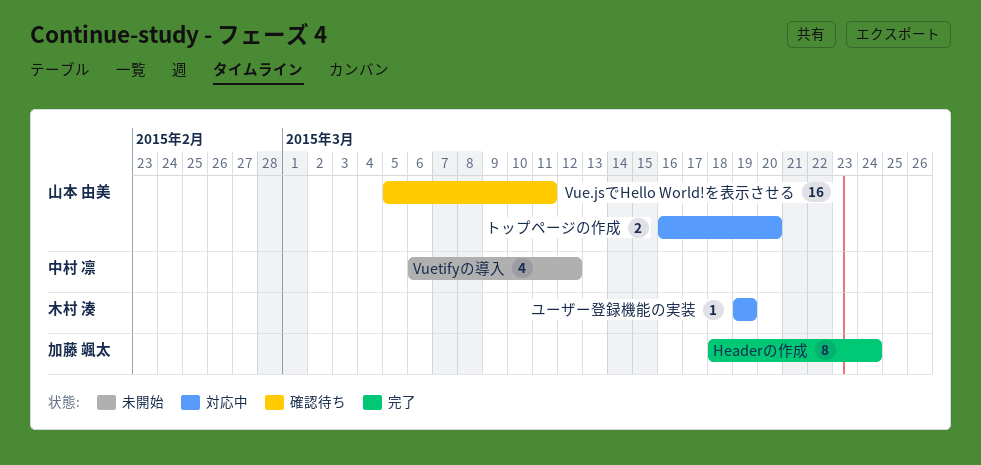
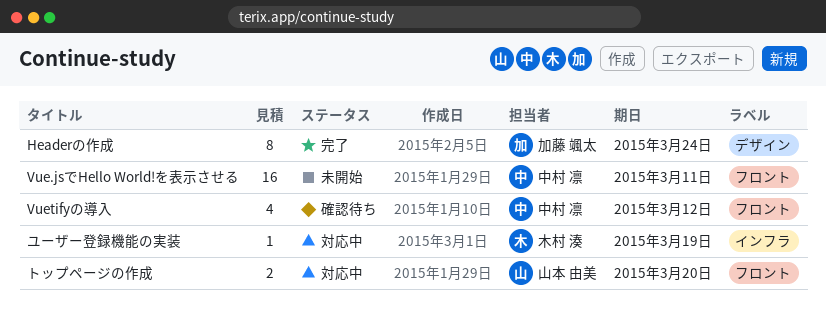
Vue.jsでHello World!を表示させる, status: 確認待ち -> 未開始
Vue.jsでHello World!を表示させる, owner: 山本 由美 -> 中村 凛
Vuetifyの導入, status: 未開始 -> 確認待ち

